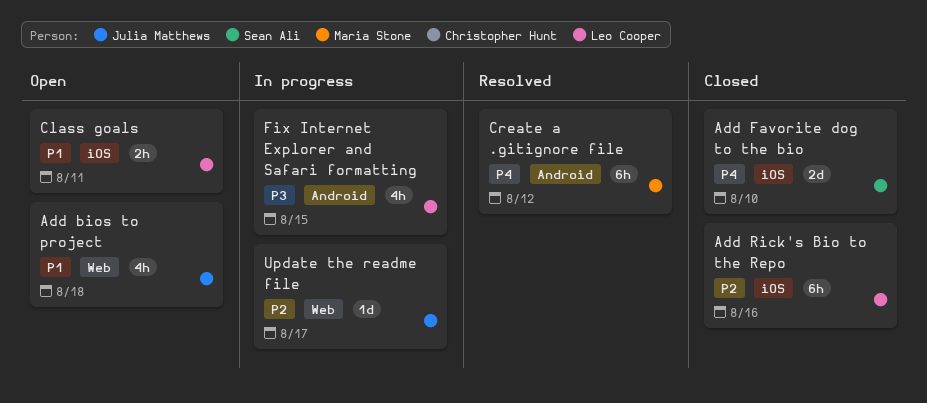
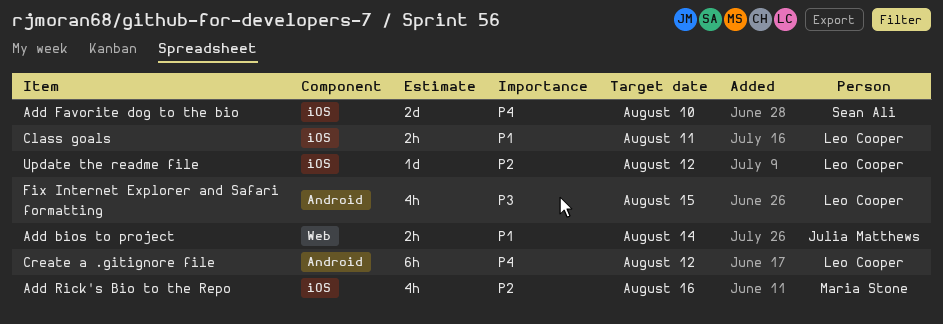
Add bios to project, estimate: 4h -> 2h
Add bios to project, due: Aug 18 -> Aug 14
Add Rick's Bio to the Repo, owner: Leo Cooper -> Maria Stone
Add Rick's Bio to the Repo, estimate: 6h -> 4h
Create a .gitignore file, owner: Maria Stone -> Leo Cooper
Update the readme file, owner: Julia Matthews -> Leo Cooper
Update the readme file, label: Web -> iOS
Update the readme file, due: Aug 17 -> Aug 12

